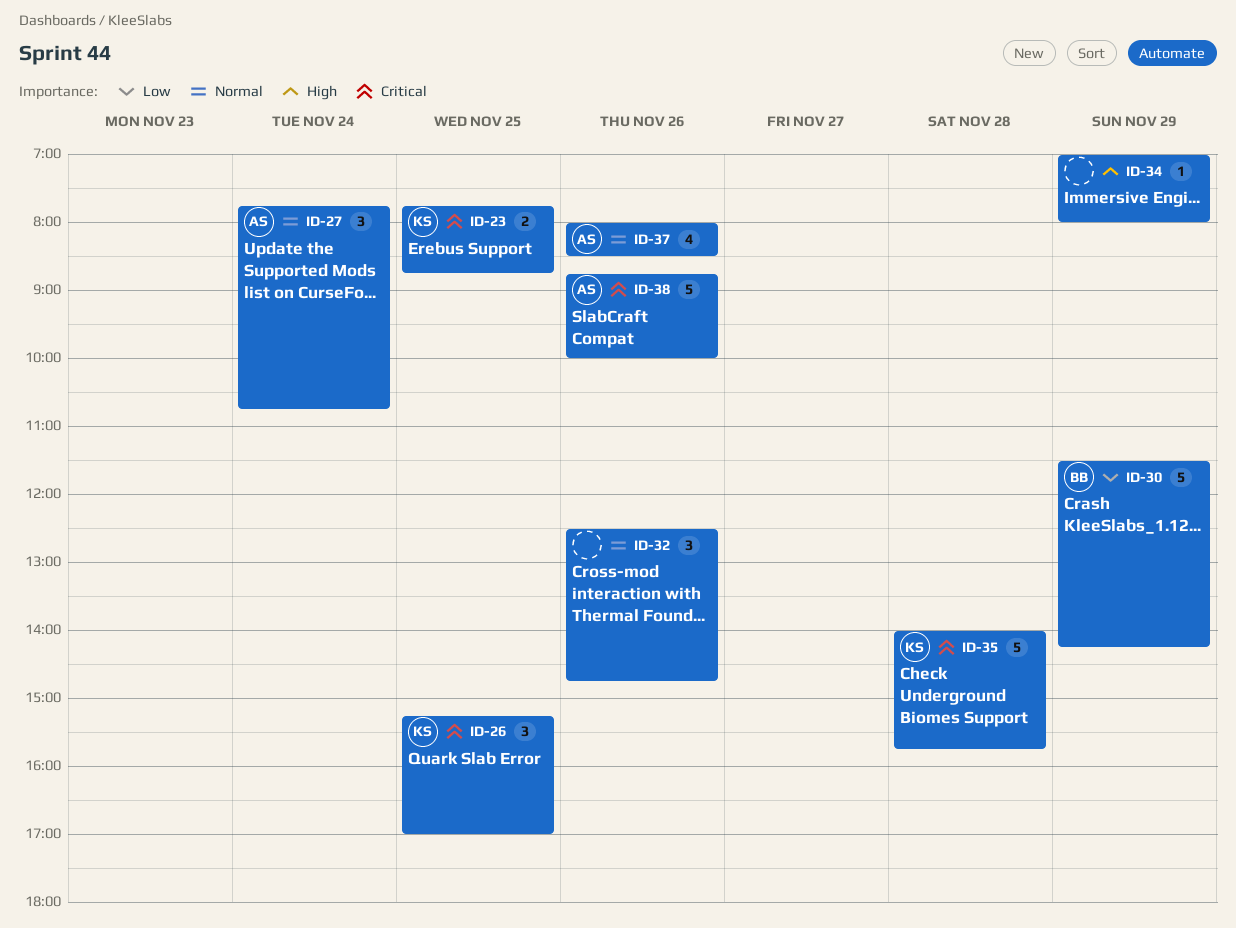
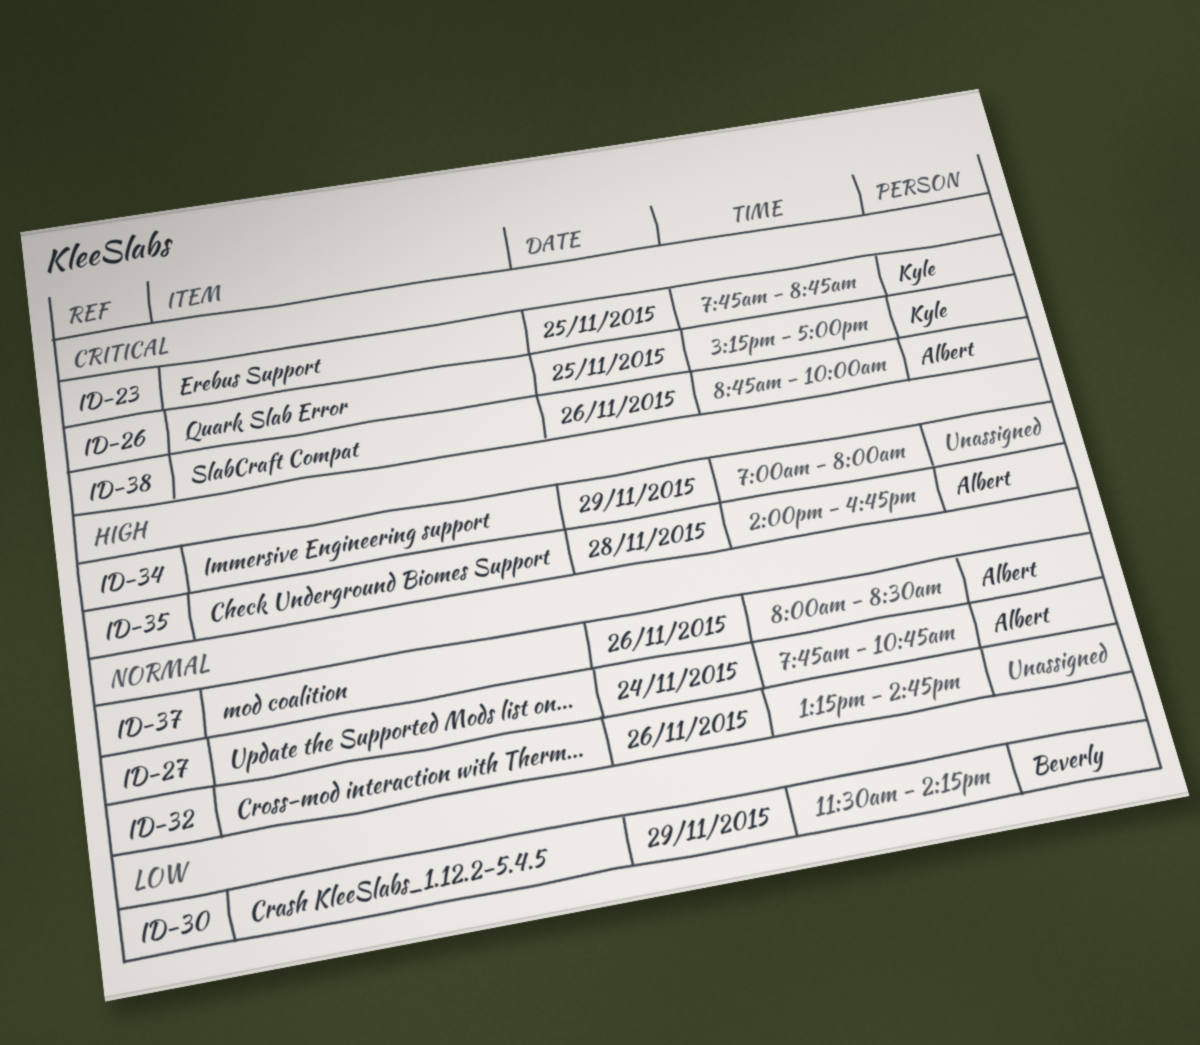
ID-32, begins: 12:30 -> 13:15
ID-35, owner: Kyle -> Albert
ID-35, priority: Critical -> High
ID-35, ends: 15:45 -> 16:45

